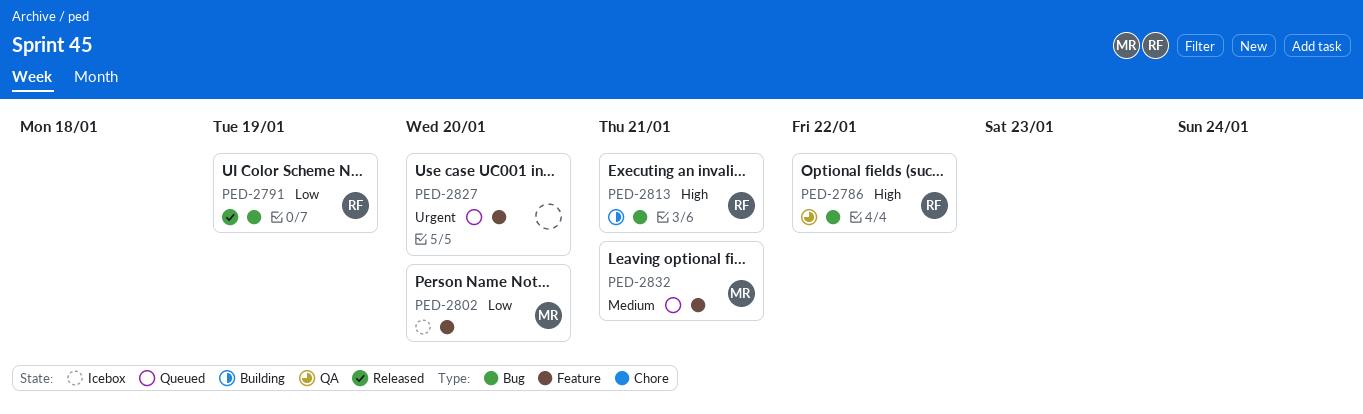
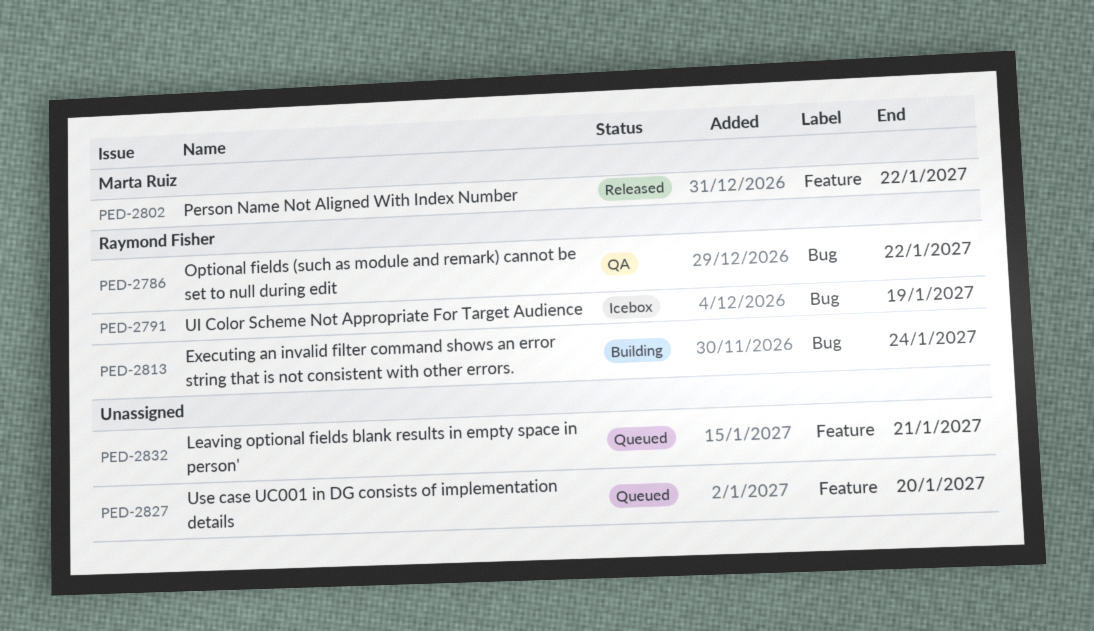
PED-2791, status: Released -> Icebox
PED-2802, status: Icebox -> Released
PED-2802, due: Jan 20 -> Jan 22
PED-2813, due: Jan 21 -> Jan 24
PED-2832, owner: Marta Ruiz -> none

